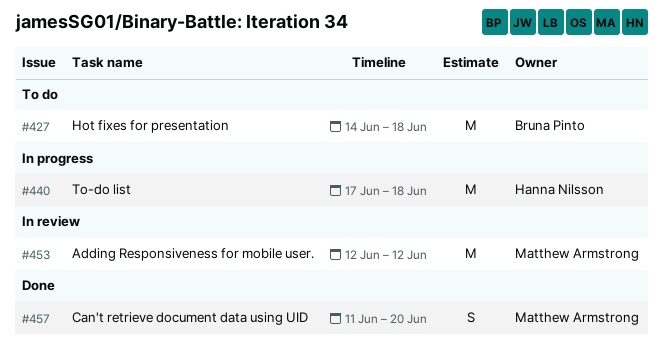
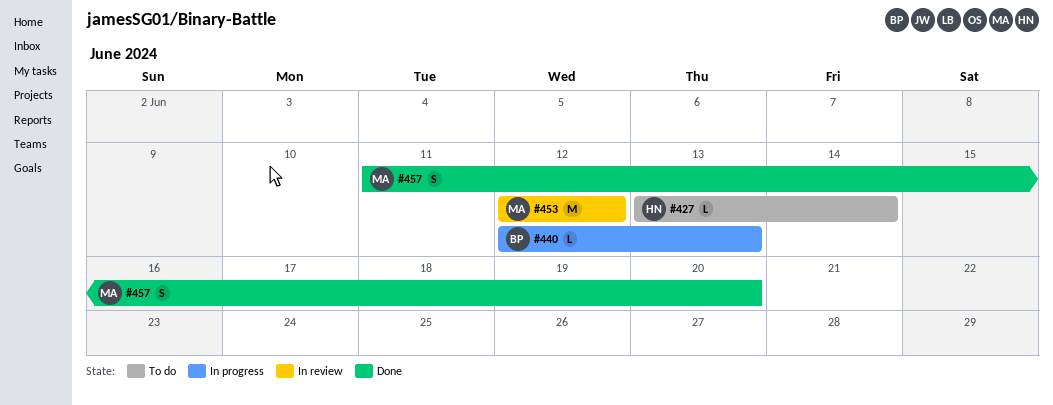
#427, owner: Bruna Pinto -> Hanna Nilsson
#427, estimate: M -> L
#427, start: Jun 14 -> Jun 13
#427, due: Jun 18 -> Jun 14
#440, owner: Hanna Nilsson -> Bruna Pinto
#440, estimate: M -> L
#440, start: Jun 17 -> Jun 12
#440, due: Jun 18 -> Jun 13

